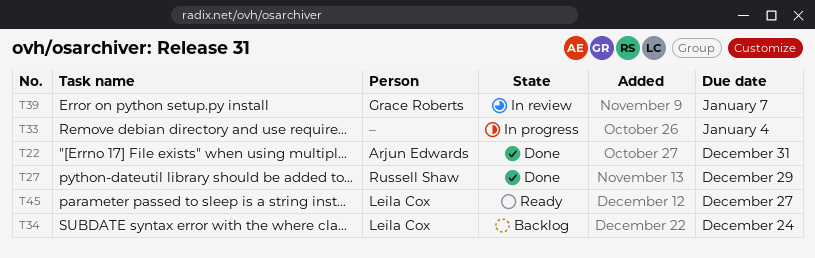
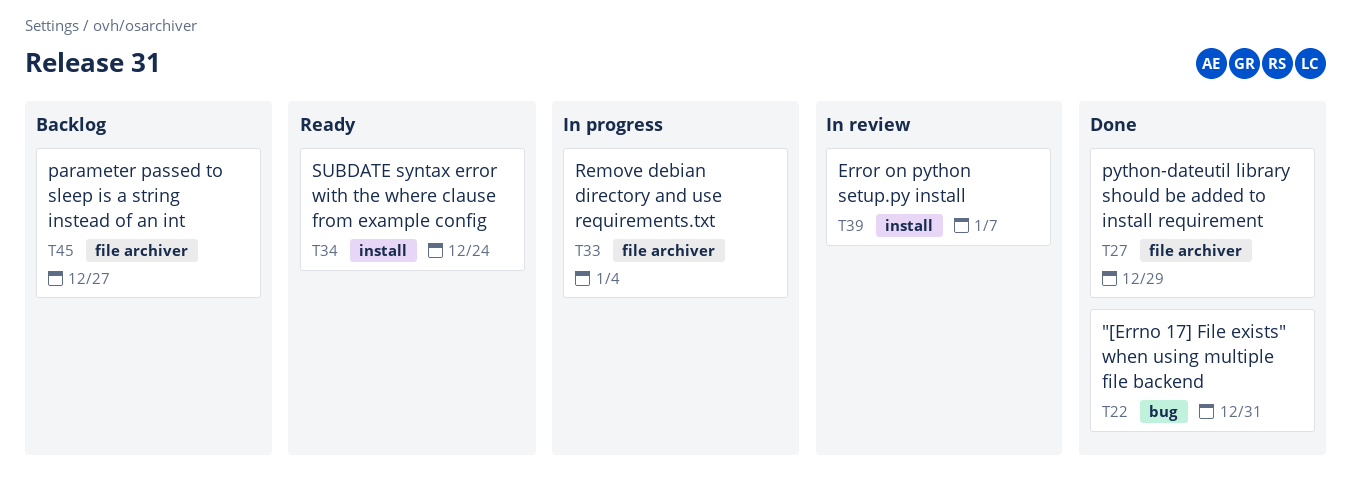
T34, status: Backlog -> Ready
T45, status: Ready -> Backlog

